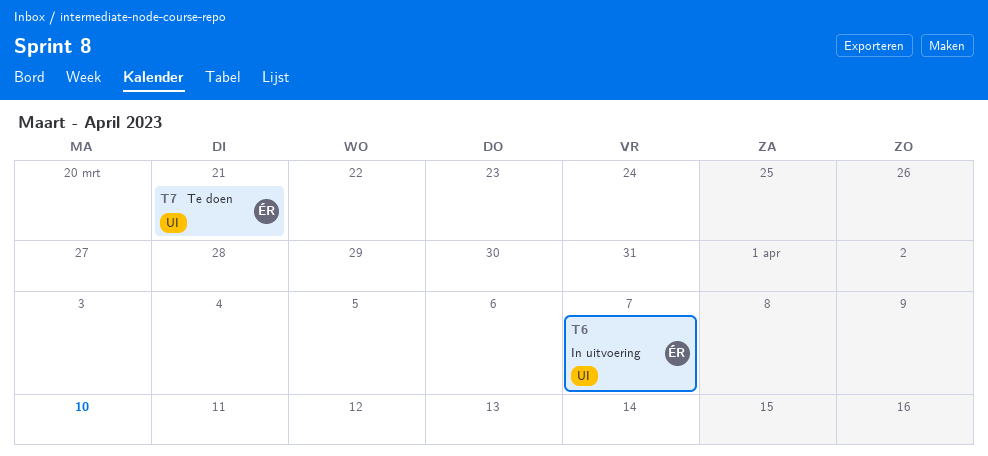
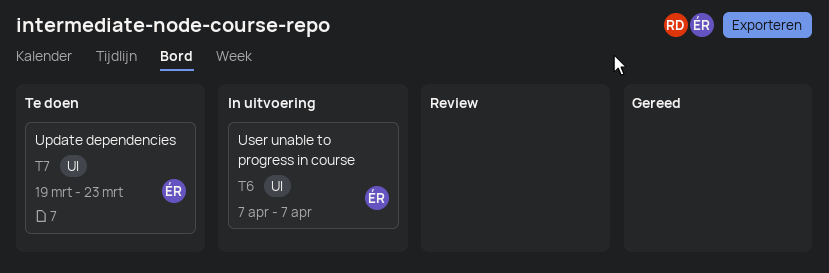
T7, due: Mar 21 -> Mar 23

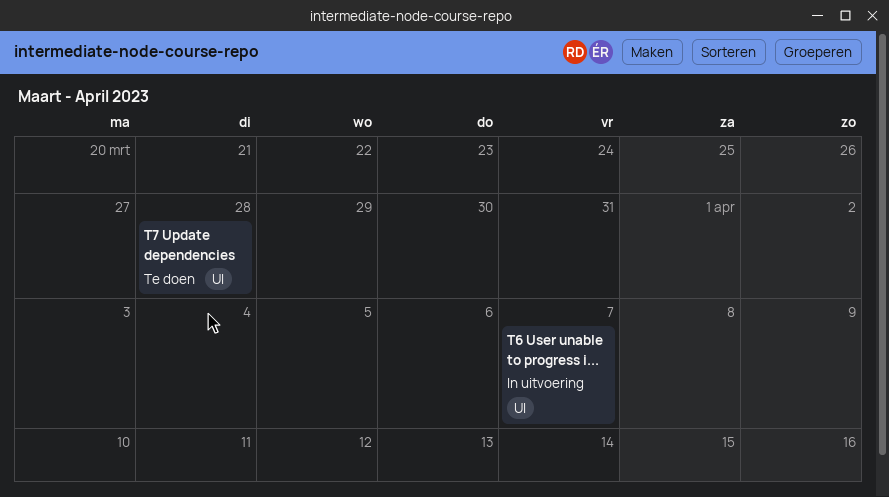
T7, due: Mar 23 -> Mar 28

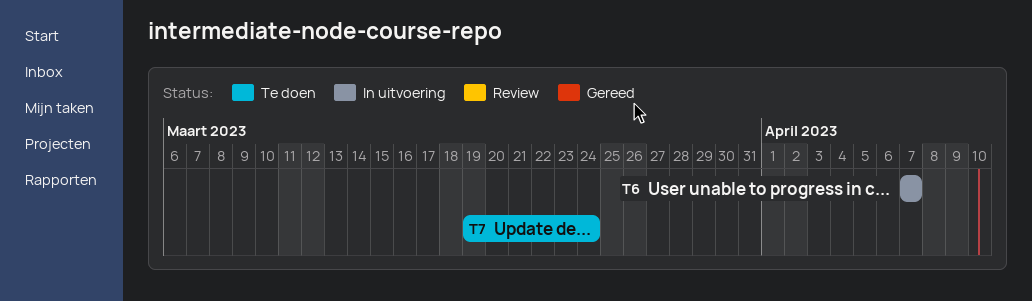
T7, due: Mar 28 -> Mar 24

